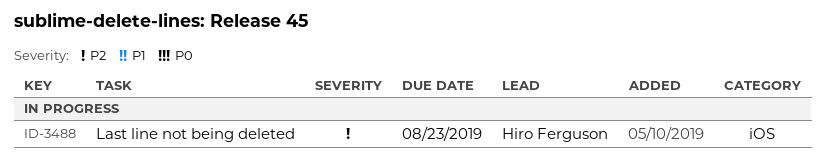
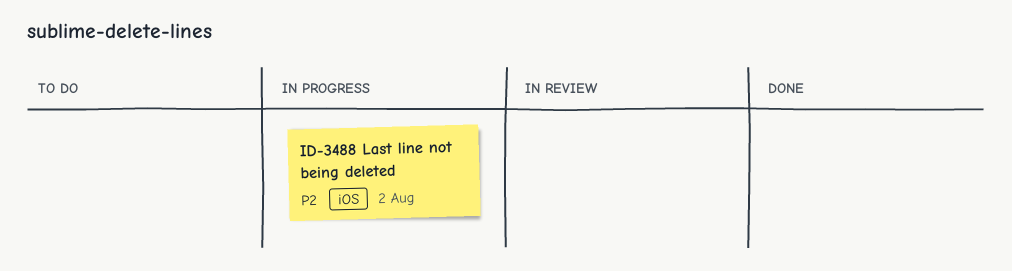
ID-3488, due: Aug 23 -> Aug 2

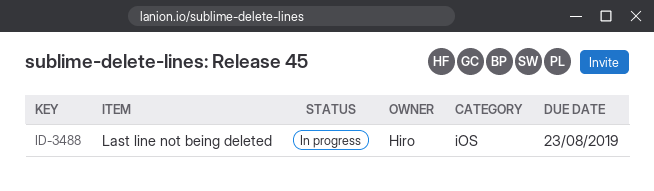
ID-3488, due: Aug 2 -> Aug 23

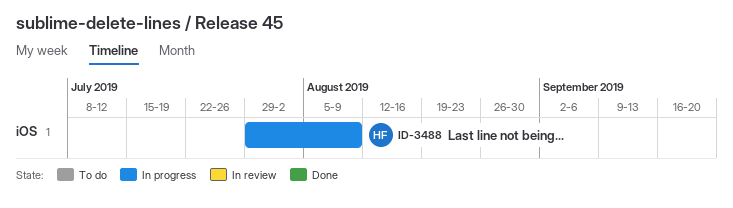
ID-3488, due: Aug 23 -> Aug 9

